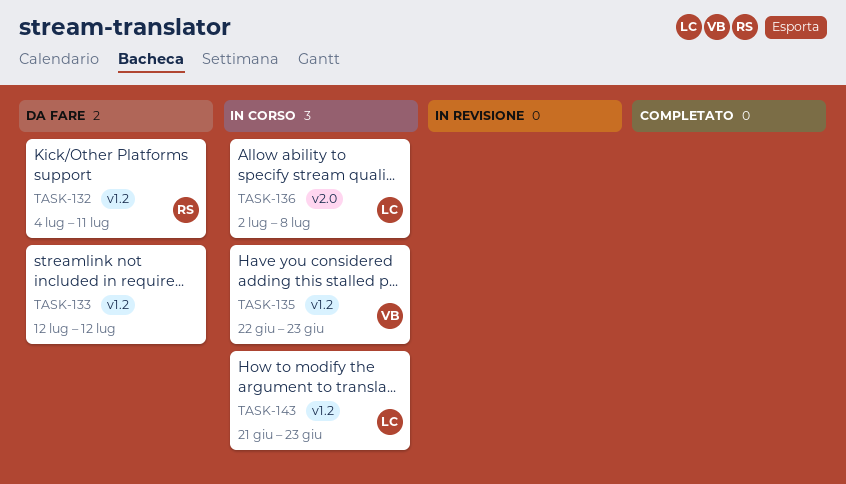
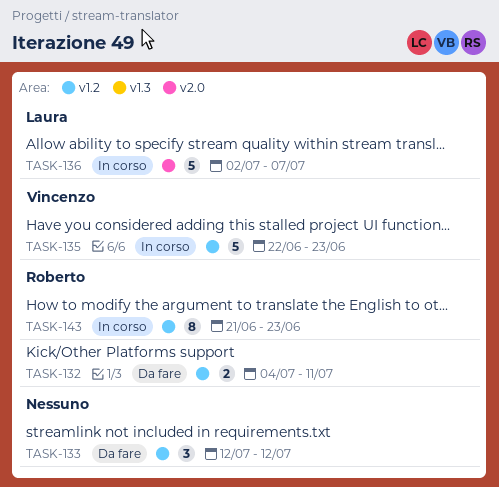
TASK-136, due: Jul 8 -> Jul 7
TASK-143, owner: Laura -> Roberto

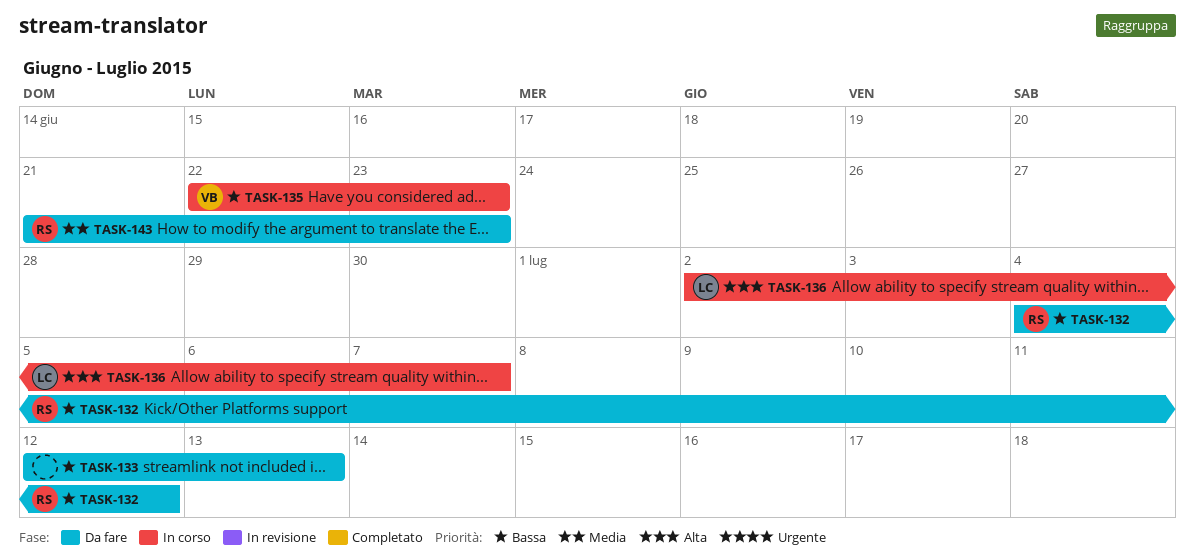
TASK-132, due: Jul 11 -> Jul 12
TASK-133, due: Jul 12 -> Jul 13
TASK-143, status: In corso -> Da fare

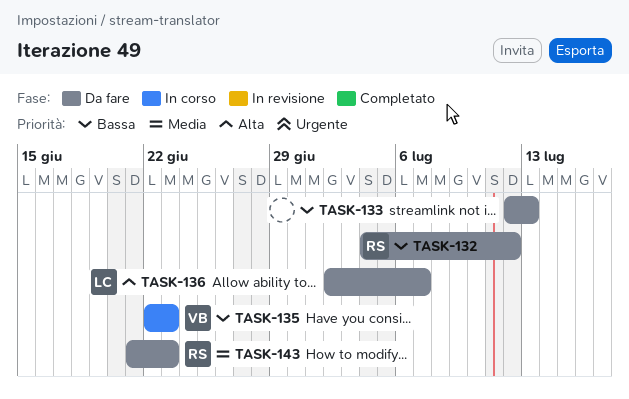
TASK-136, status: In corso -> Da fare

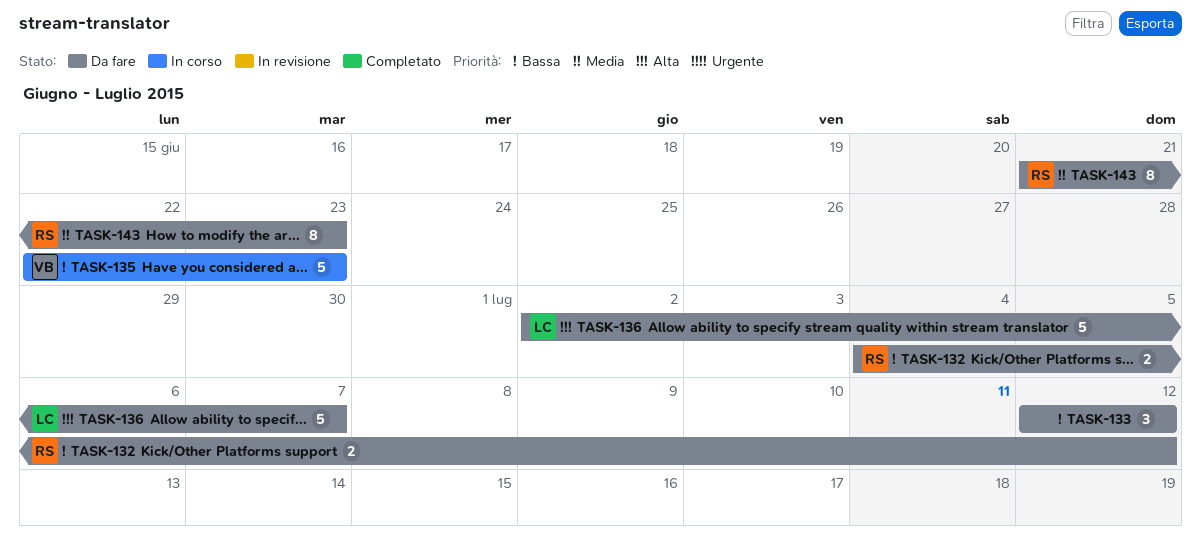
TASK-133, due: Jul 13 -> Jul 12

